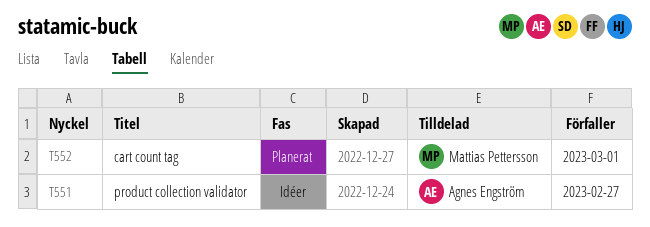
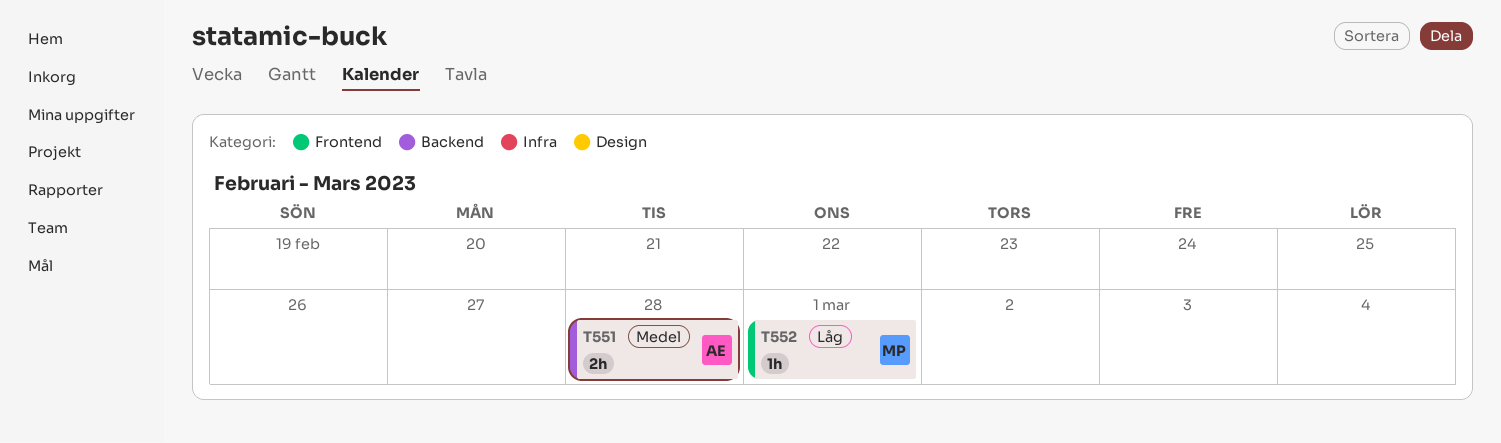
T551, due: Feb 27 -> Feb 28

